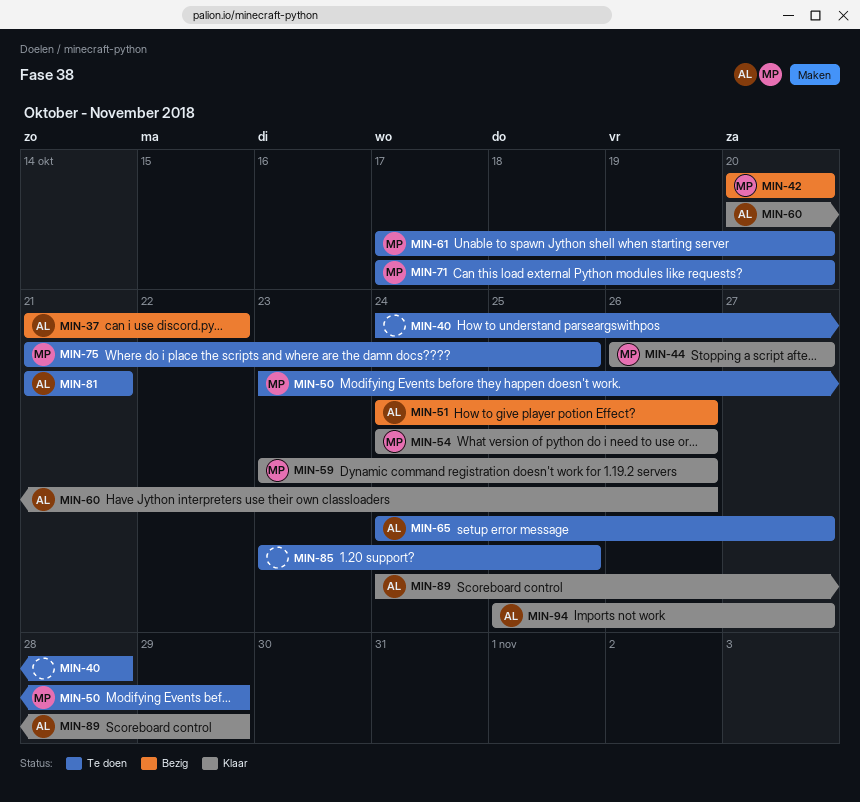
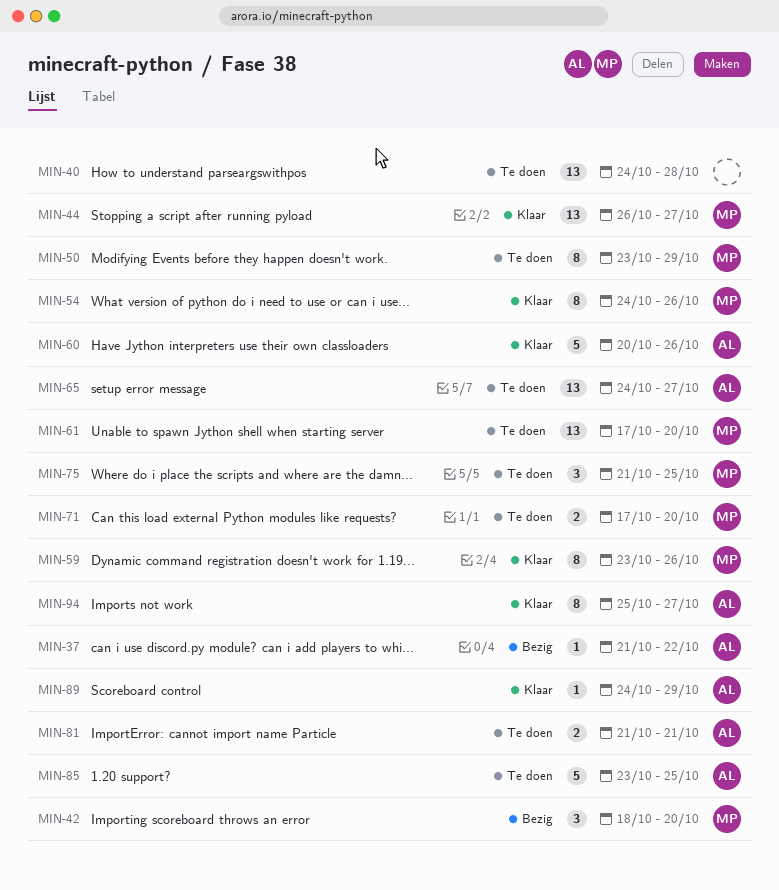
MIN-42, start: Oct 20 -> Oct 18
MIN-51: present -> none
MIN-85, owner: none -> AL

